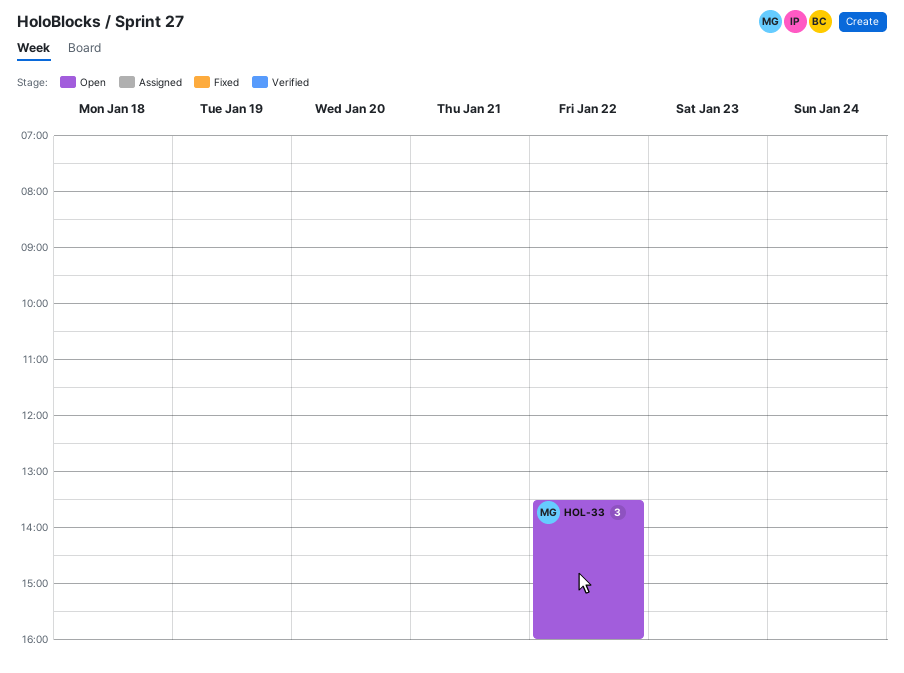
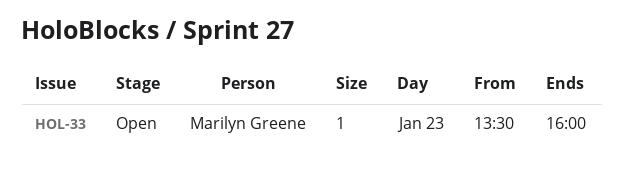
HOL-33, estimate: 3 -> 1
HOL-33, day: Jan 22 -> Jan 23

